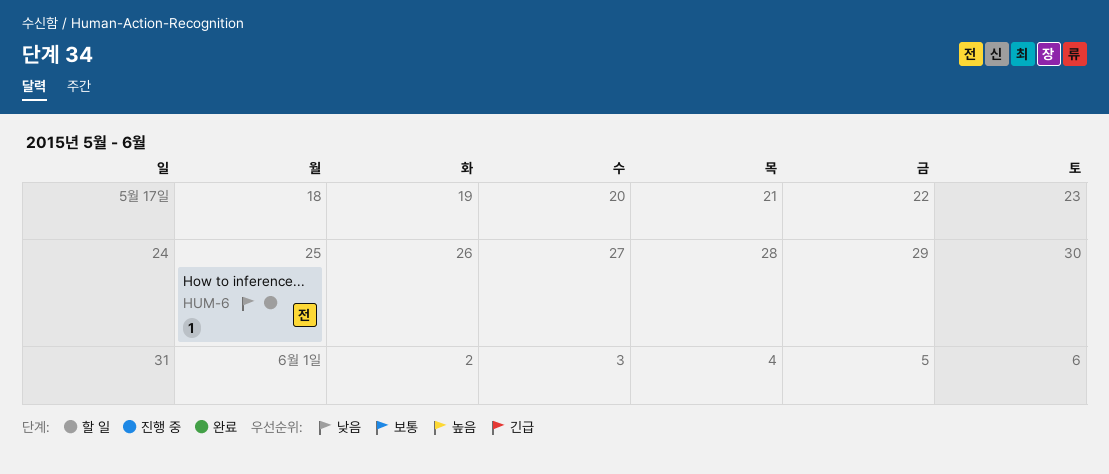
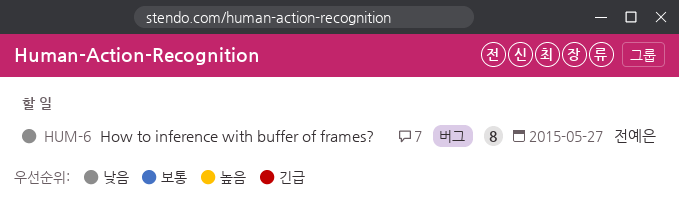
HUM-6, estimate: 1 -> 8
HUM-6, due: May 25 -> May 27

